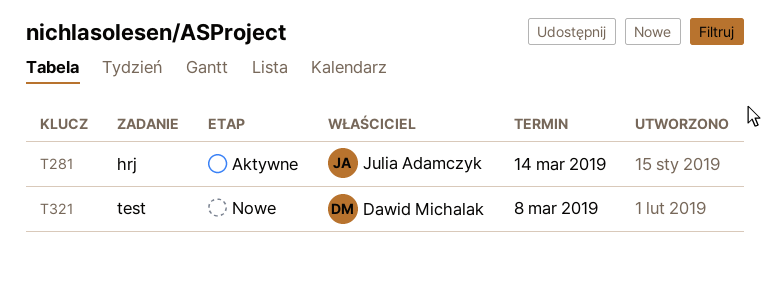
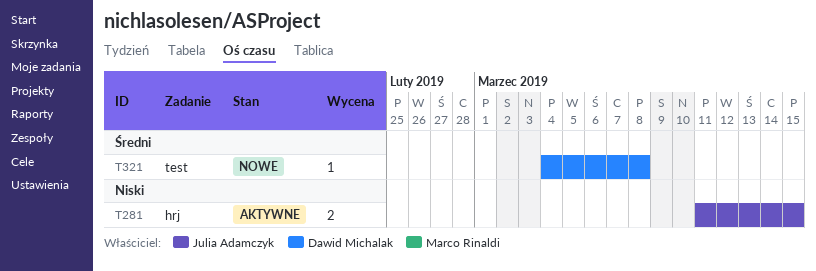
T281, due: Mar 14 -> Mar 15

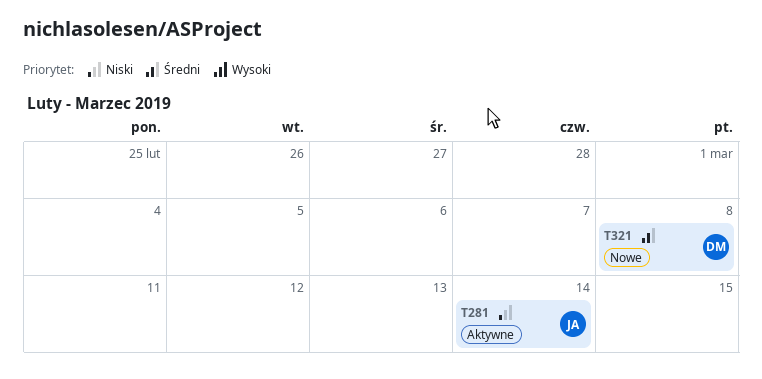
T281, due: Mar 15 -> Mar 14

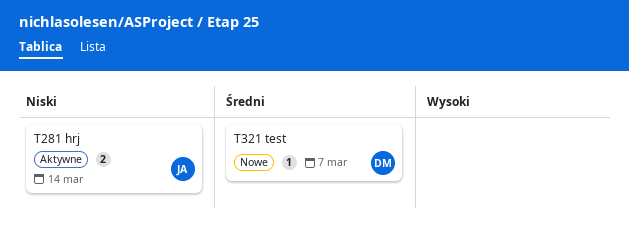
T321, due: Mar 8 -> Mar 7

